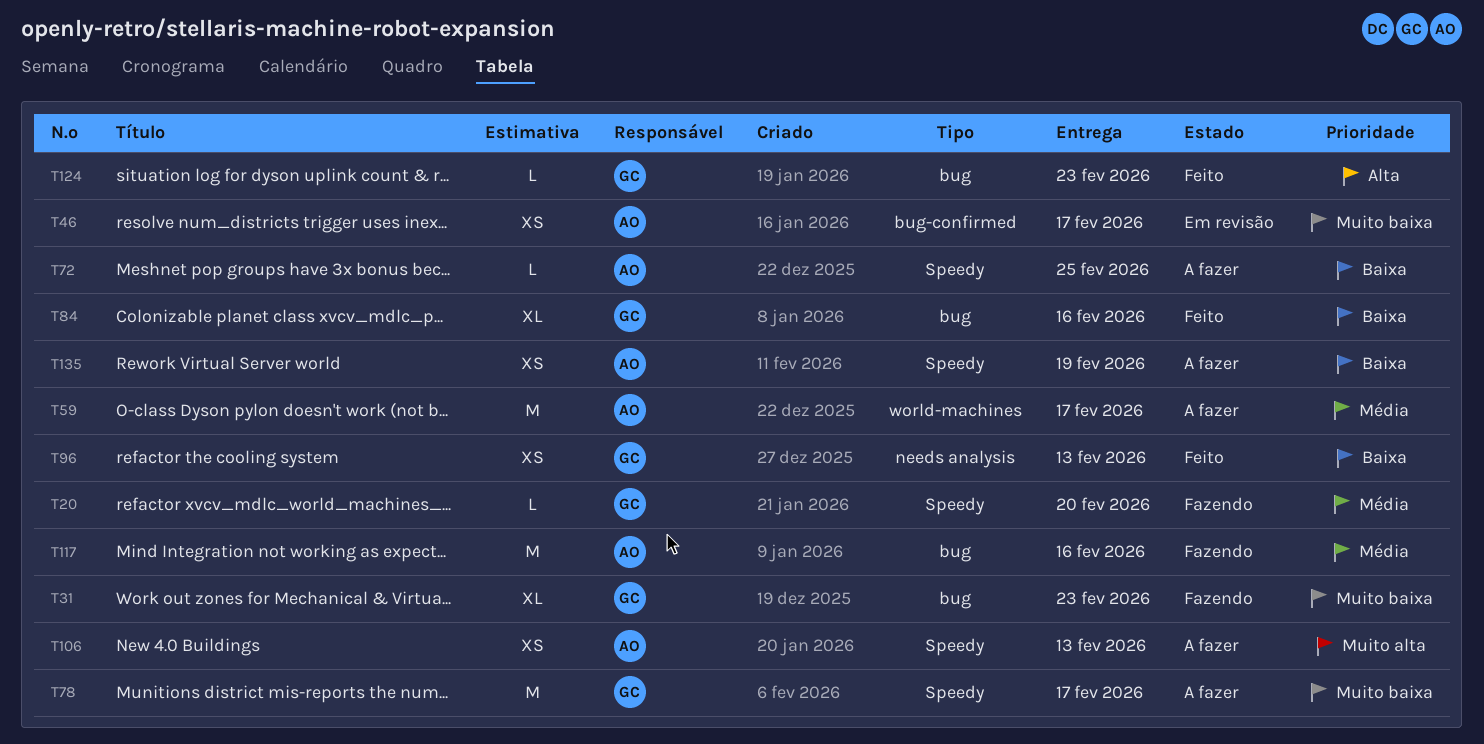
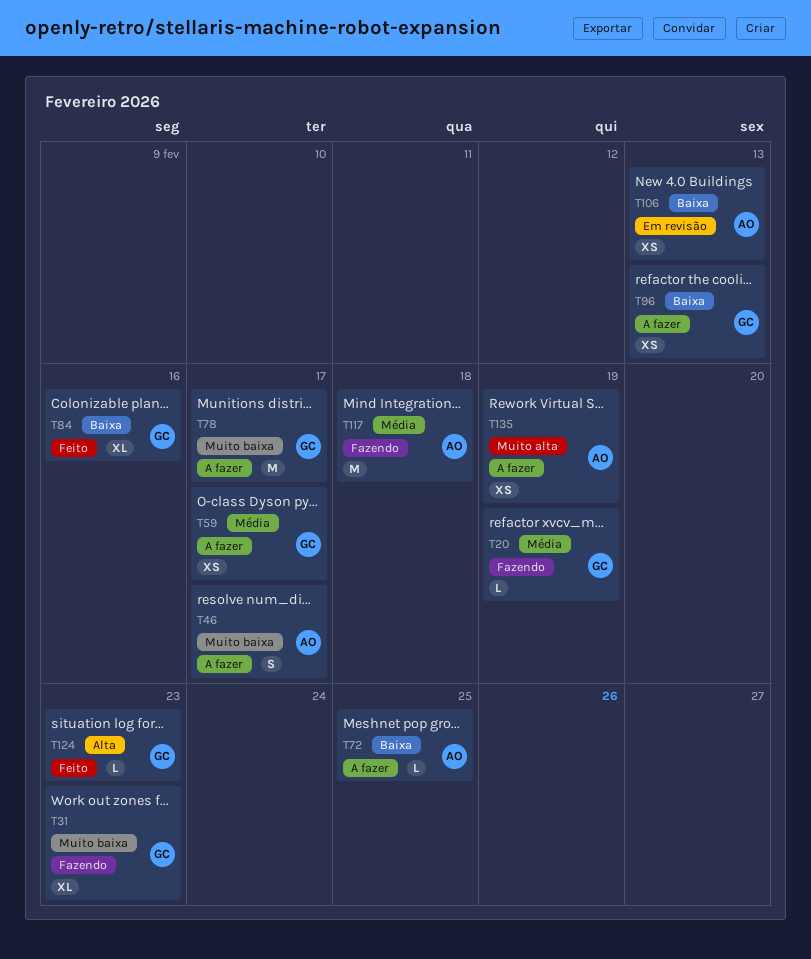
T20, due: Feb 20 -> Feb 19
T46, status: Em revisão -> A fazer
T46, estimate: XS -> S
T59, owner: AO -> GC
T59, estimate: M -> XS
T96, status: Feito -> A fazer
T106, status: A fazer -> Em revisão
T106, priority: Muito alta -> Baixa
T117, due: Feb 16 -> Feb 18
T135, priority: Baixa -> Muito alta

